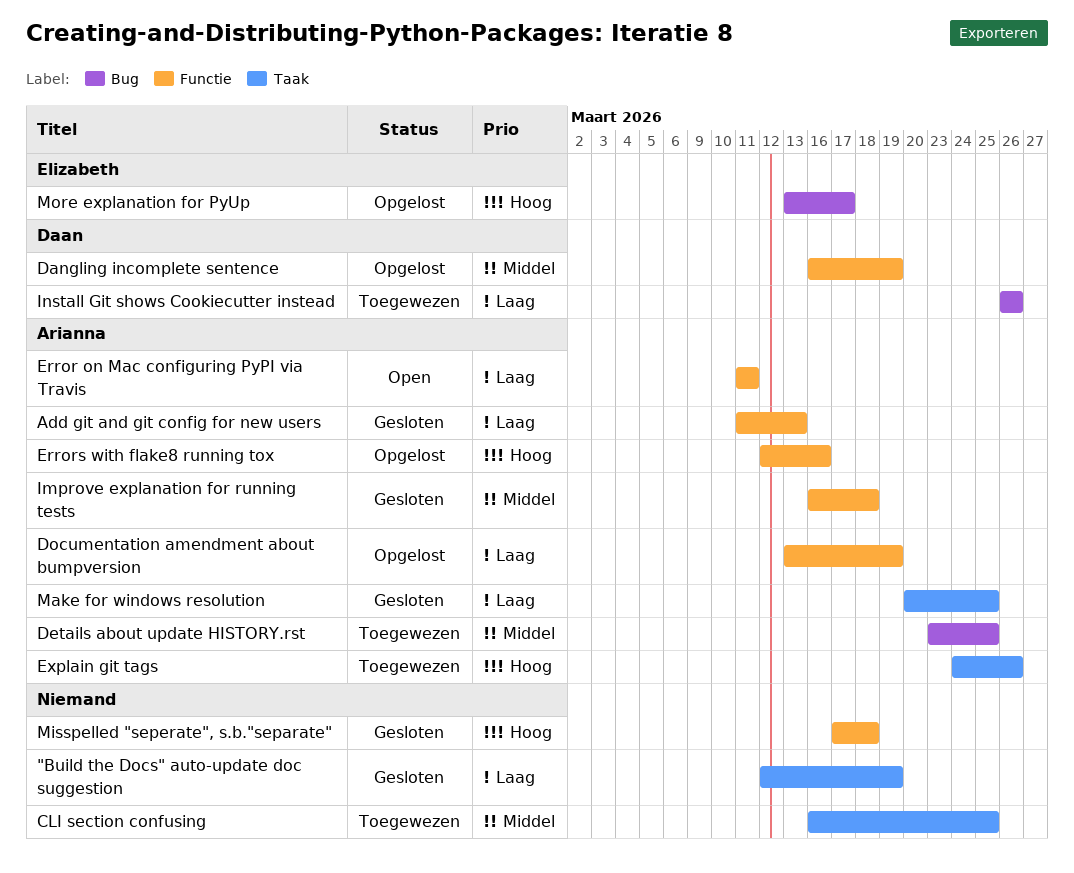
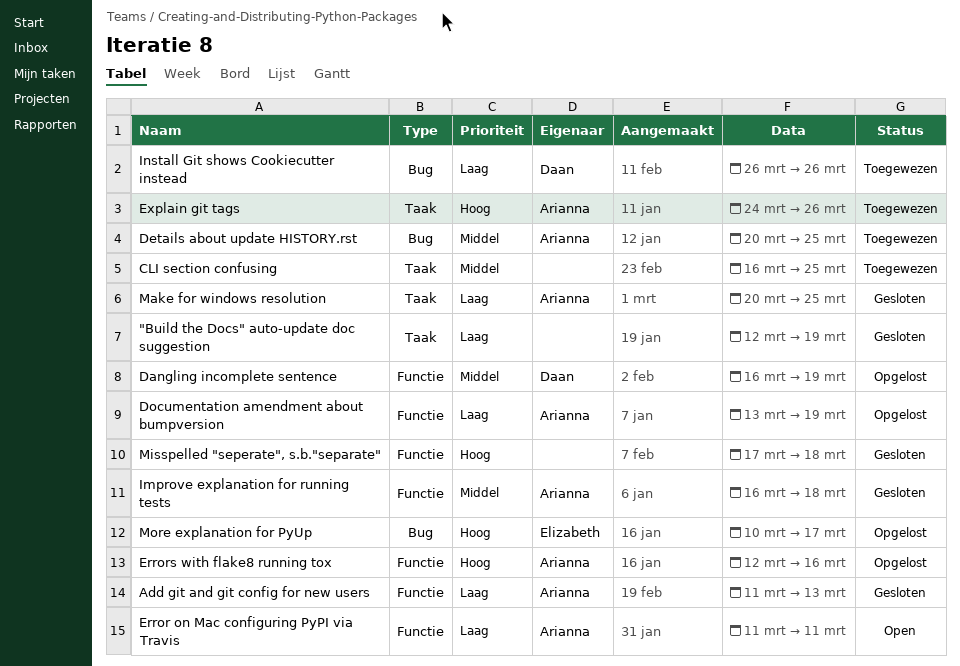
Details about update HISTORY.rst, start: Mar 23 -> Mar 20
More explanation for PyUp, start: Mar 13 -> Mar 10

